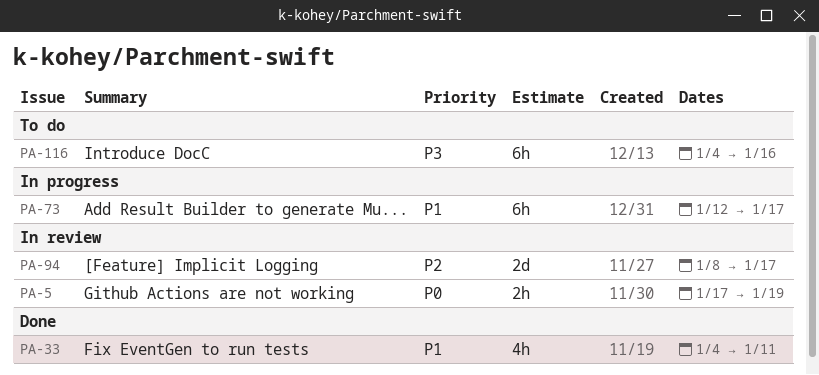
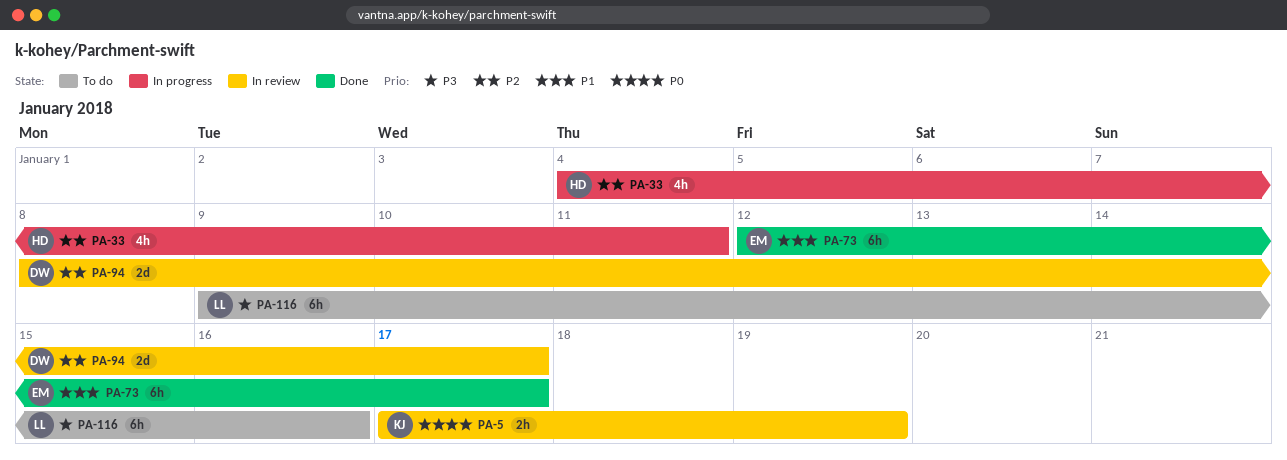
PA-33, status: Done -> In progress
PA-33, priority: P1 -> P2
PA-73, status: In progress -> Done
PA-116, start: Jan 4 -> Jan 9

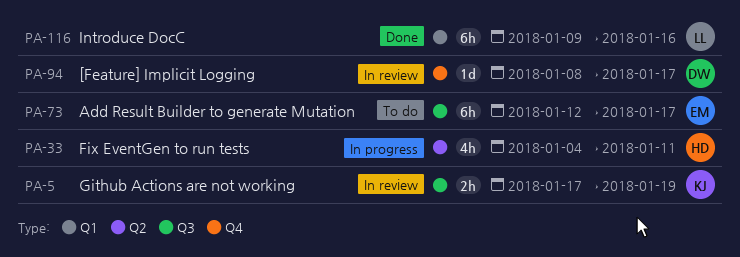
PA-73, status: Done -> To do
PA-94, estimate: 2d -> 1d
PA-116, status: To do -> Done

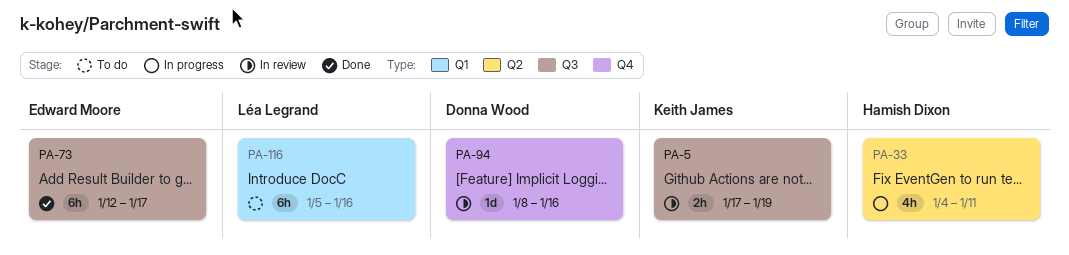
PA-73, status: To do -> Done
PA-94, due: Jan 17 -> Jan 16
PA-116, status: Done -> To do
PA-116, start: Jan 9 -> Jan 5

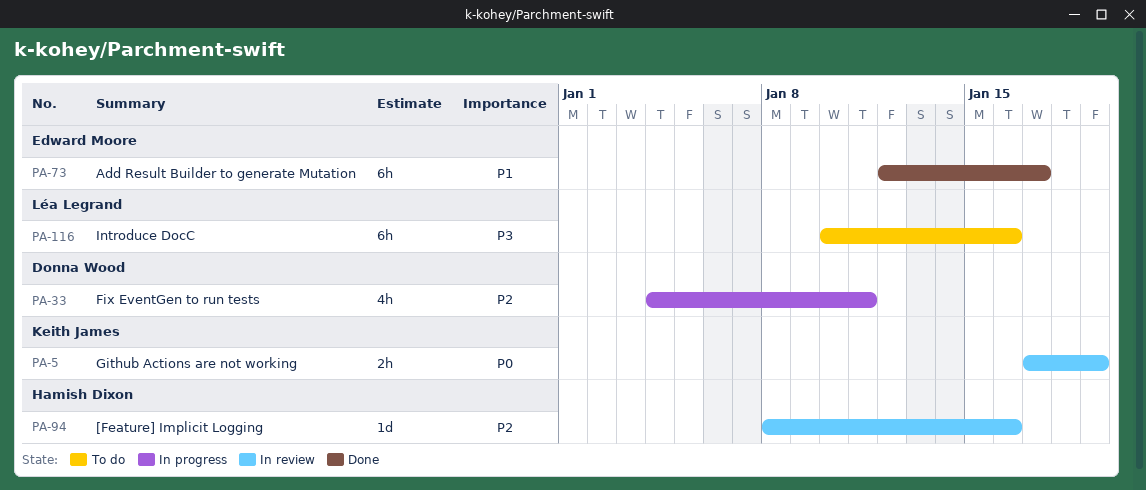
PA-33, owner: Hamish Dixon -> Donna Wood
PA-94, owner: Donna Wood -> Hamish Dixon
PA-116, start: Jan 5 -> Jan 10

